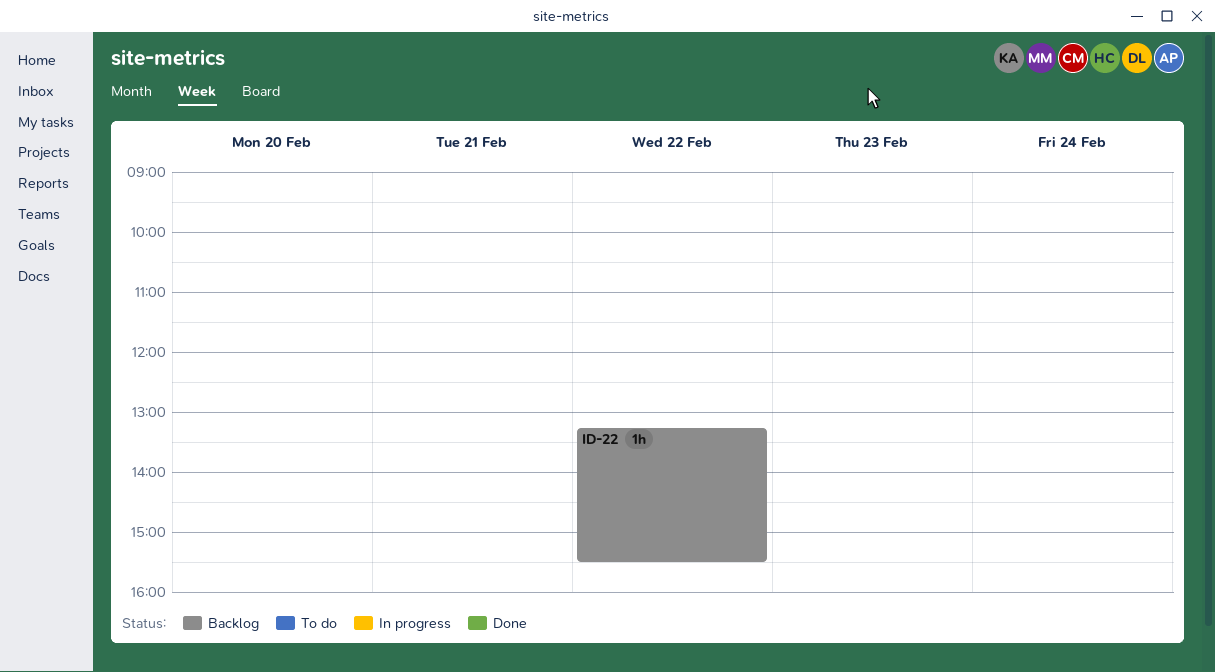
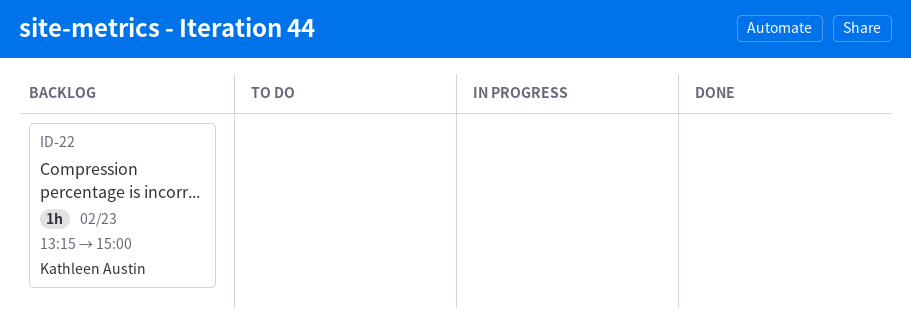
ID-22, day: Feb 22 -> Feb 23
ID-22, ends: 15:30 -> 15:00

